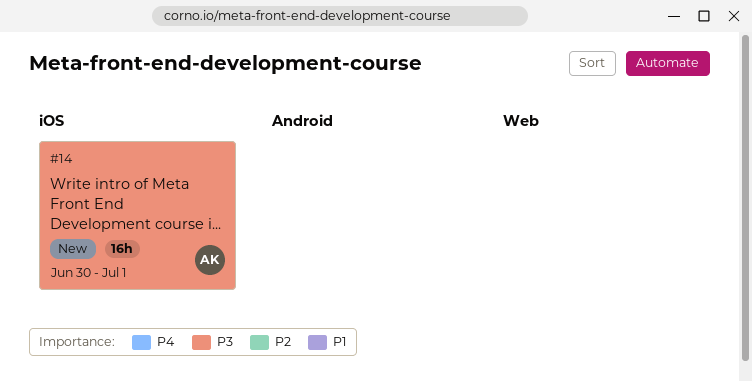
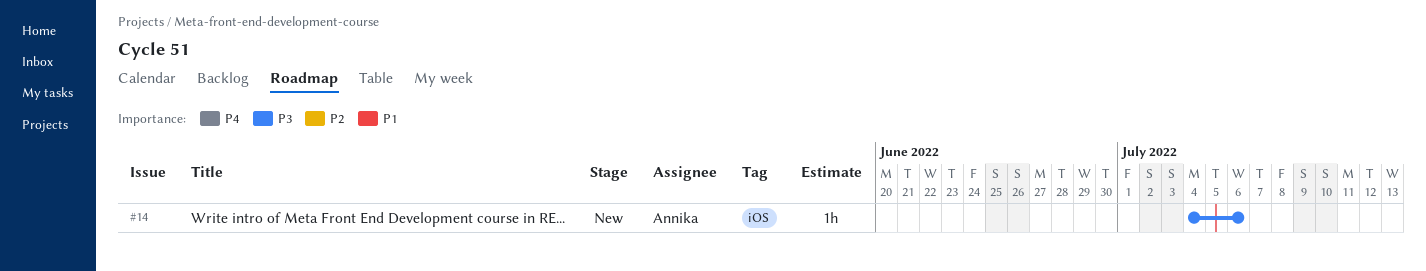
#14, estimate: 16h -> 1h
#14, start: Jun 30 -> Jul 4
#14, due: Jul 1 -> Jul 6

